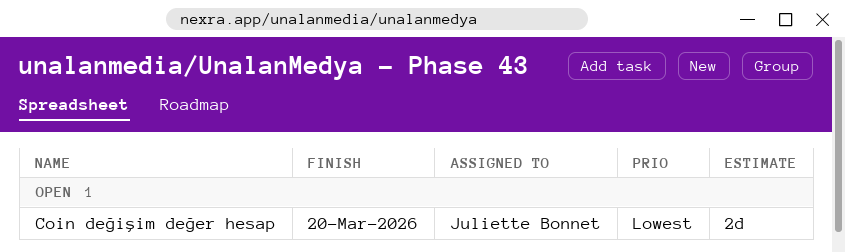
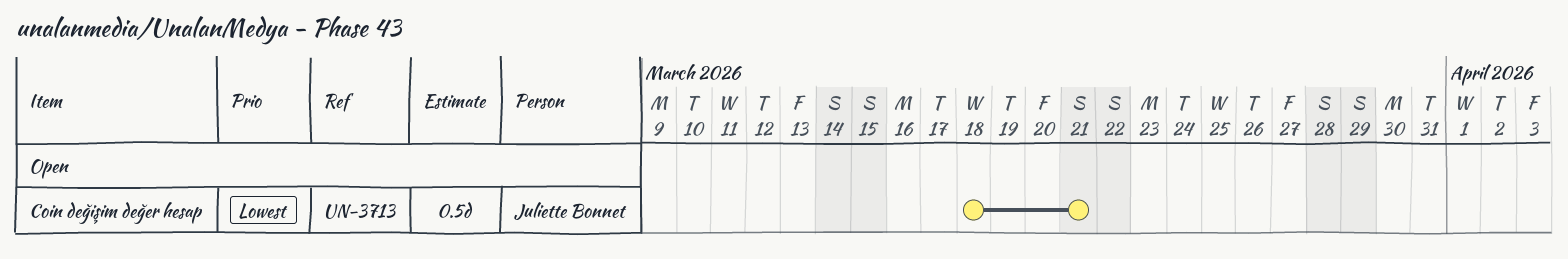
Coin değişim değer hesap, estimate: 2d -> 0.5d
Coin değişim değer hesap, due: Mar 20 -> Mar 21

